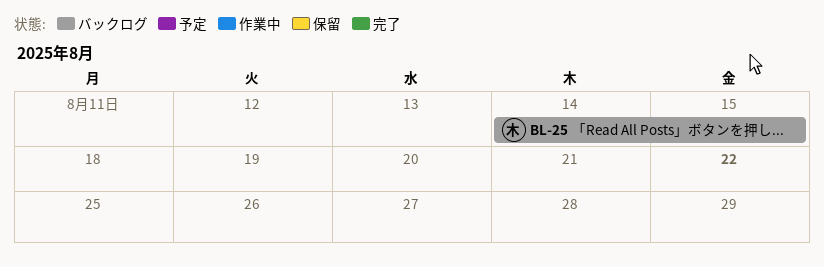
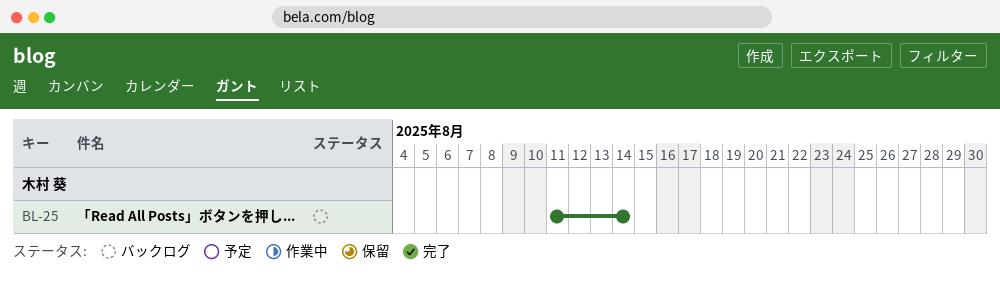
BL-25, start: Aug 14 -> Aug 11
BL-25, due: Aug 15 -> Aug 14

